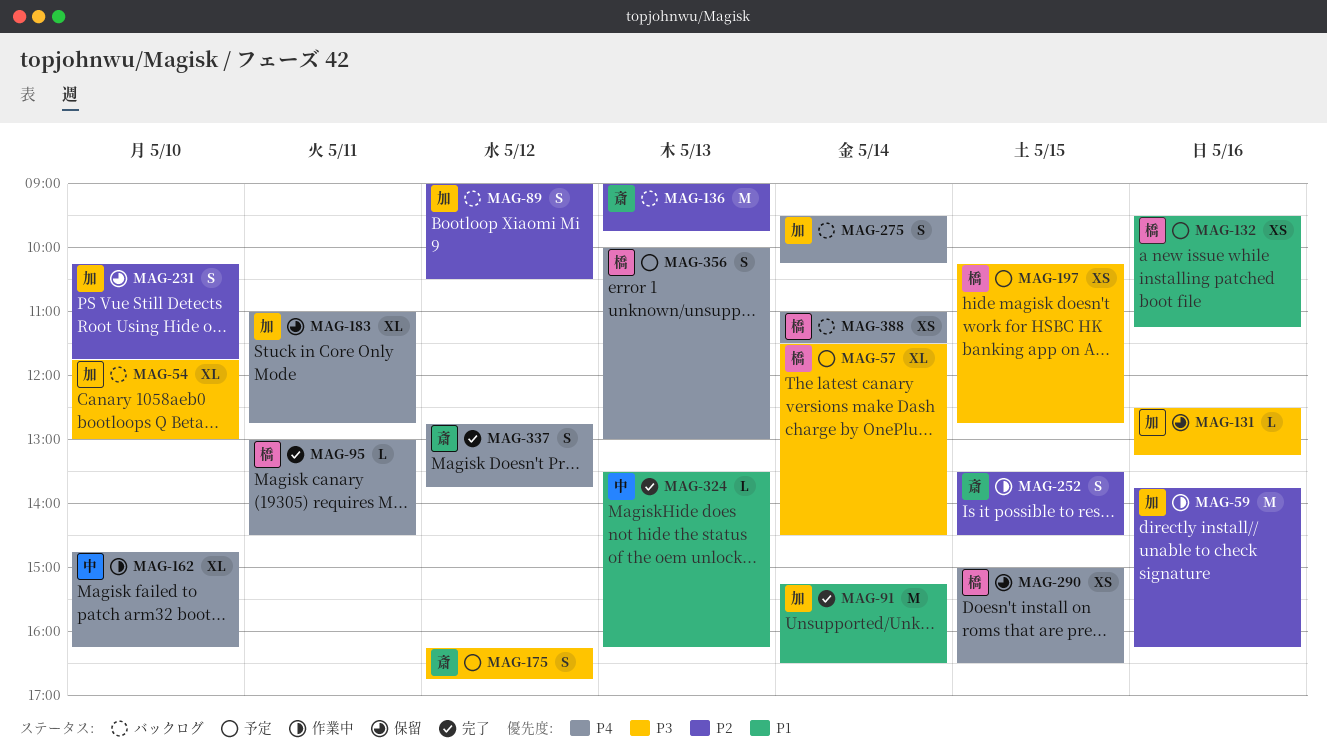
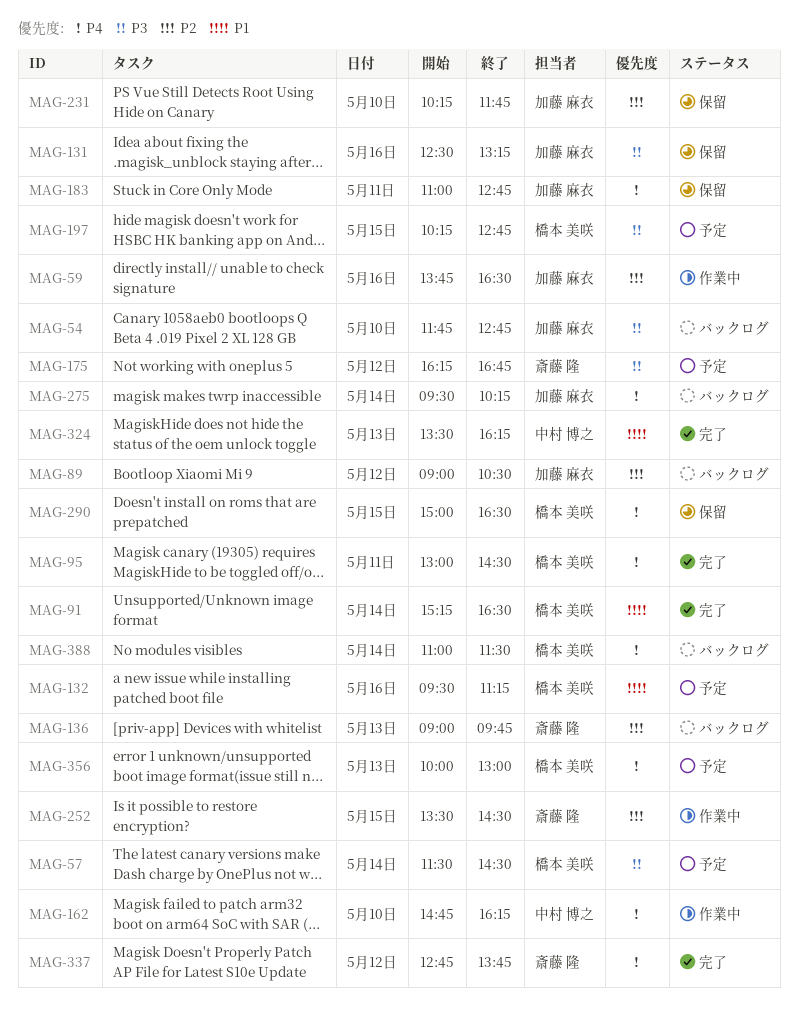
MAG-54, ends: 13:00 -> 12:45
MAG-59, ends: 16:15 -> 16:30
MAG-91, owner: 加藤 麻衣 -> 橋本 美咲

